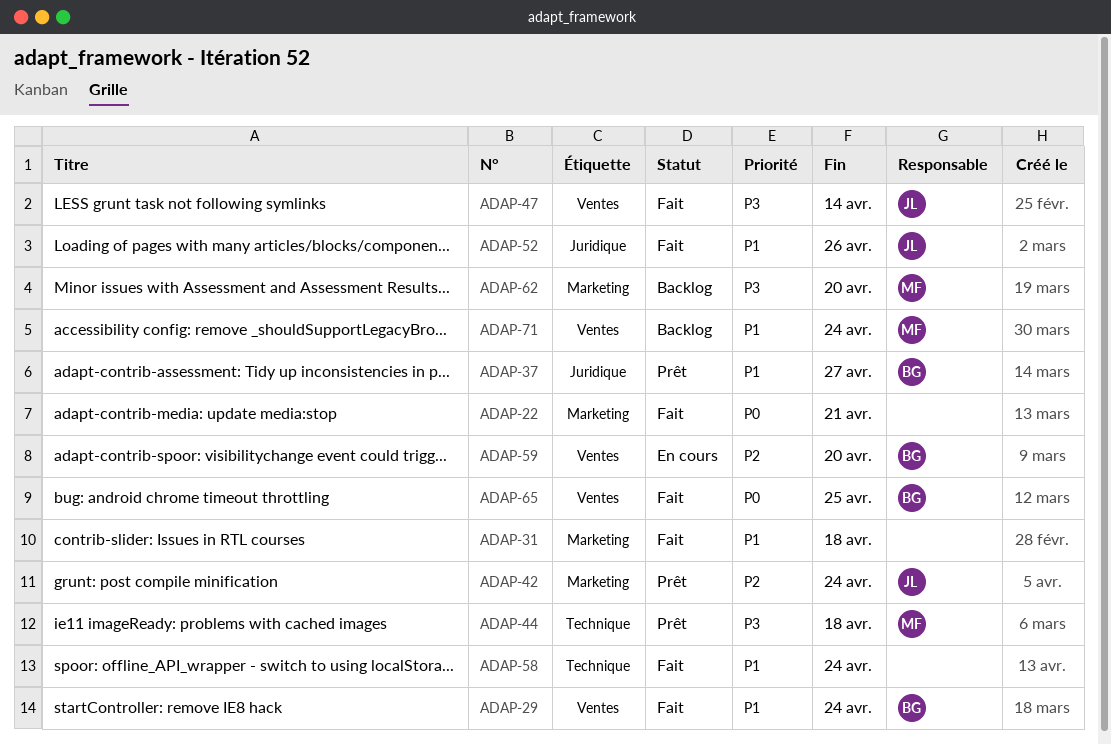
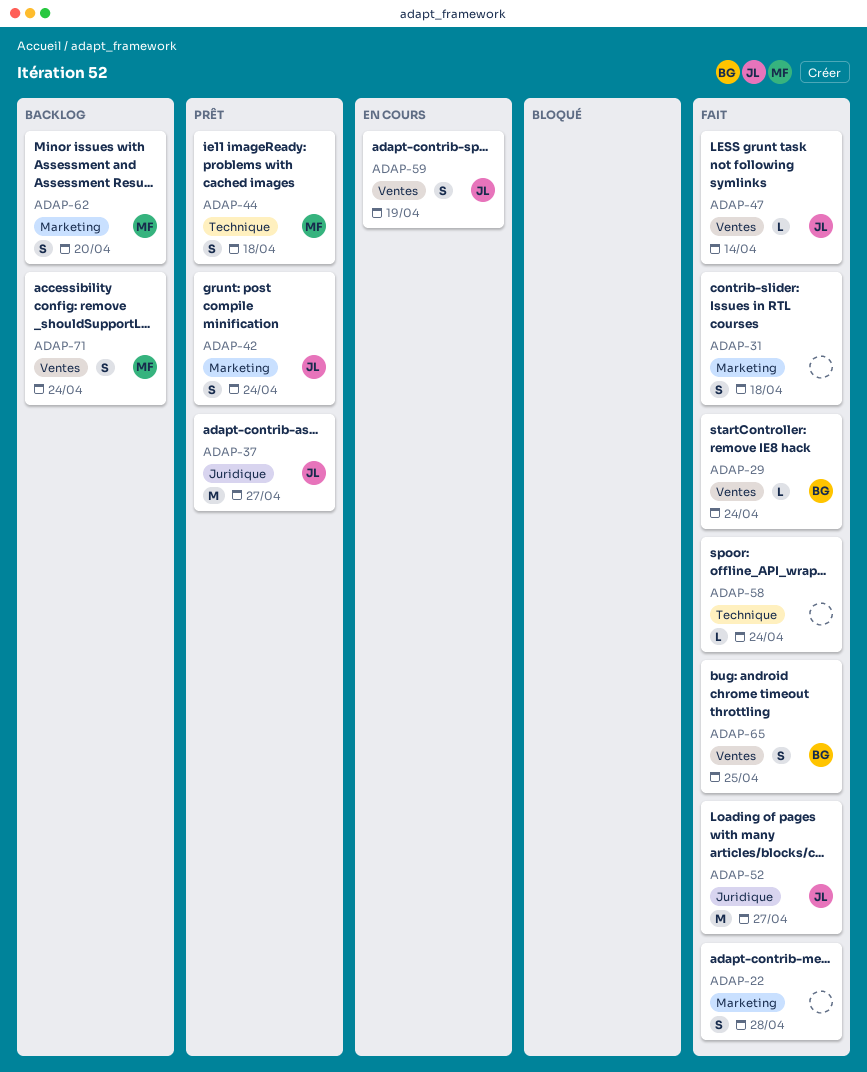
ADAP-22, due: Apr 21 -> Apr 28
ADAP-37, owner: BG -> JL
ADAP-52, due: Apr 26 -> Apr 27
ADAP-59, owner: BG -> JL
ADAP-59, due: Apr 20 -> Apr 19

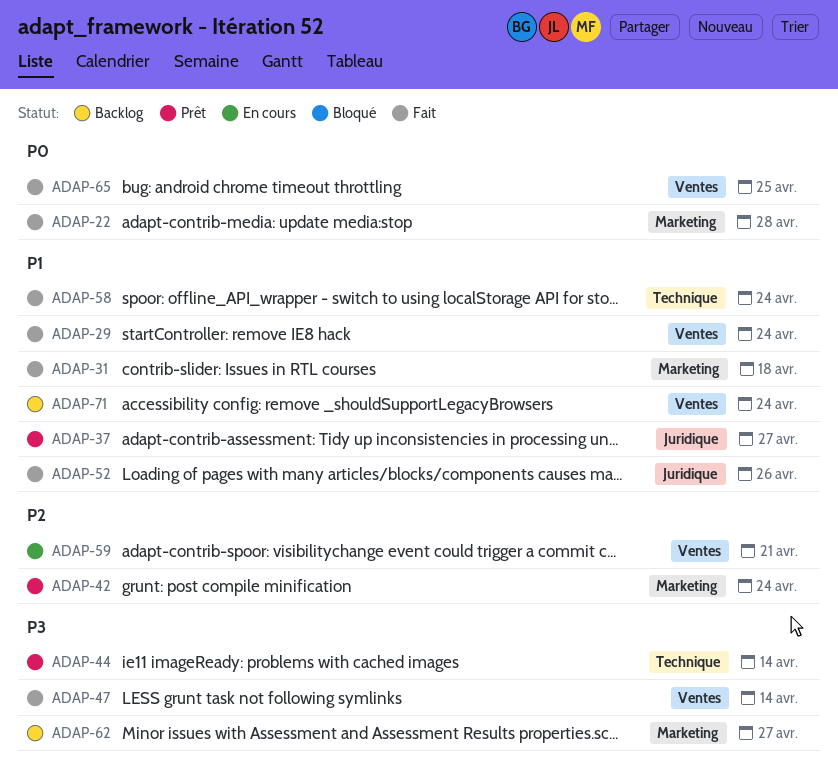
ADAP-44, due: Apr 18 -> Apr 14
ADAP-52, due: Apr 27 -> Apr 26
ADAP-59, due: Apr 19 -> Apr 21
ADAP-62, due: Apr 20 -> Apr 27

